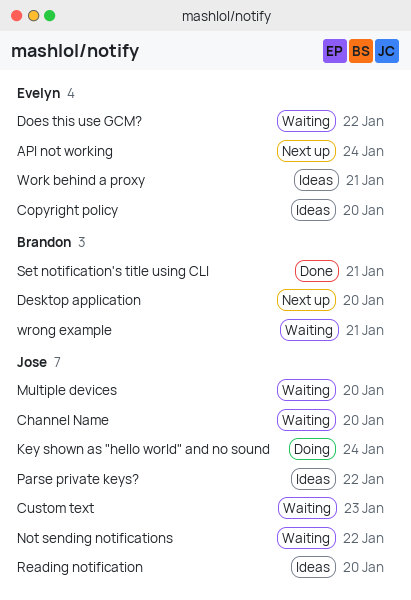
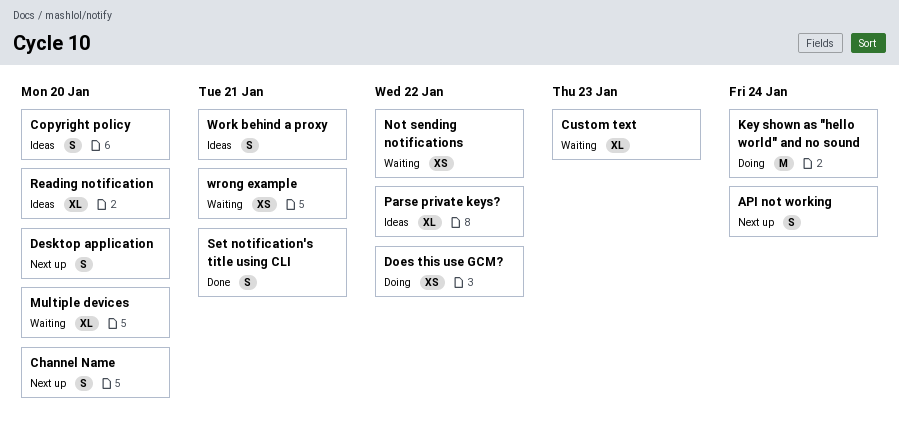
Channel Name, status: Waiting -> Next up
Does this use GCM?, status: Waiting -> Doing

